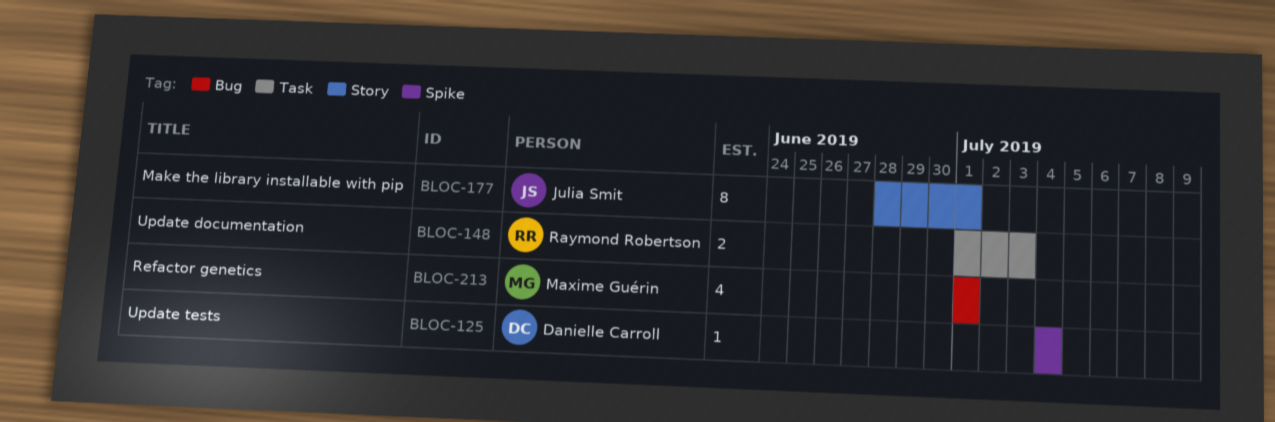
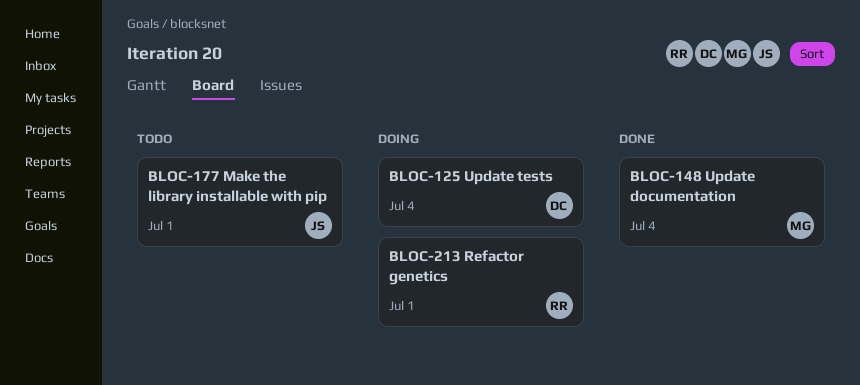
BLOC-148, owner: Raymond Robertson -> Maxime Guérin
BLOC-148, due: Jul 3 -> Jul 4
BLOC-213, owner: Maxime Guérin -> Raymond Robertson

